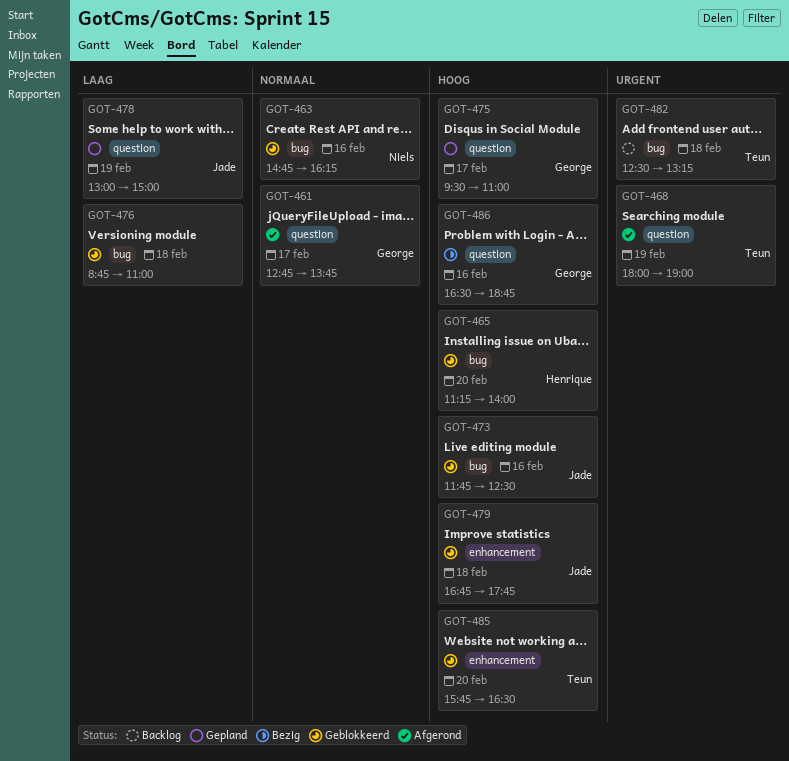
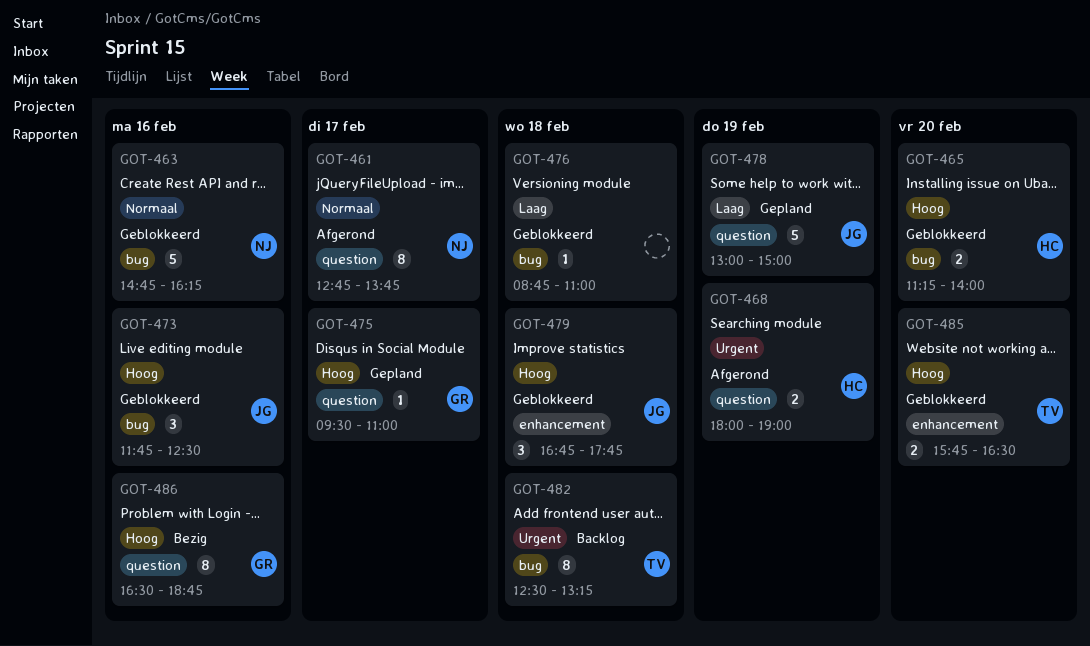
GOT-461, owner: George -> Niels
GOT-468, owner: Teun -> Henrique

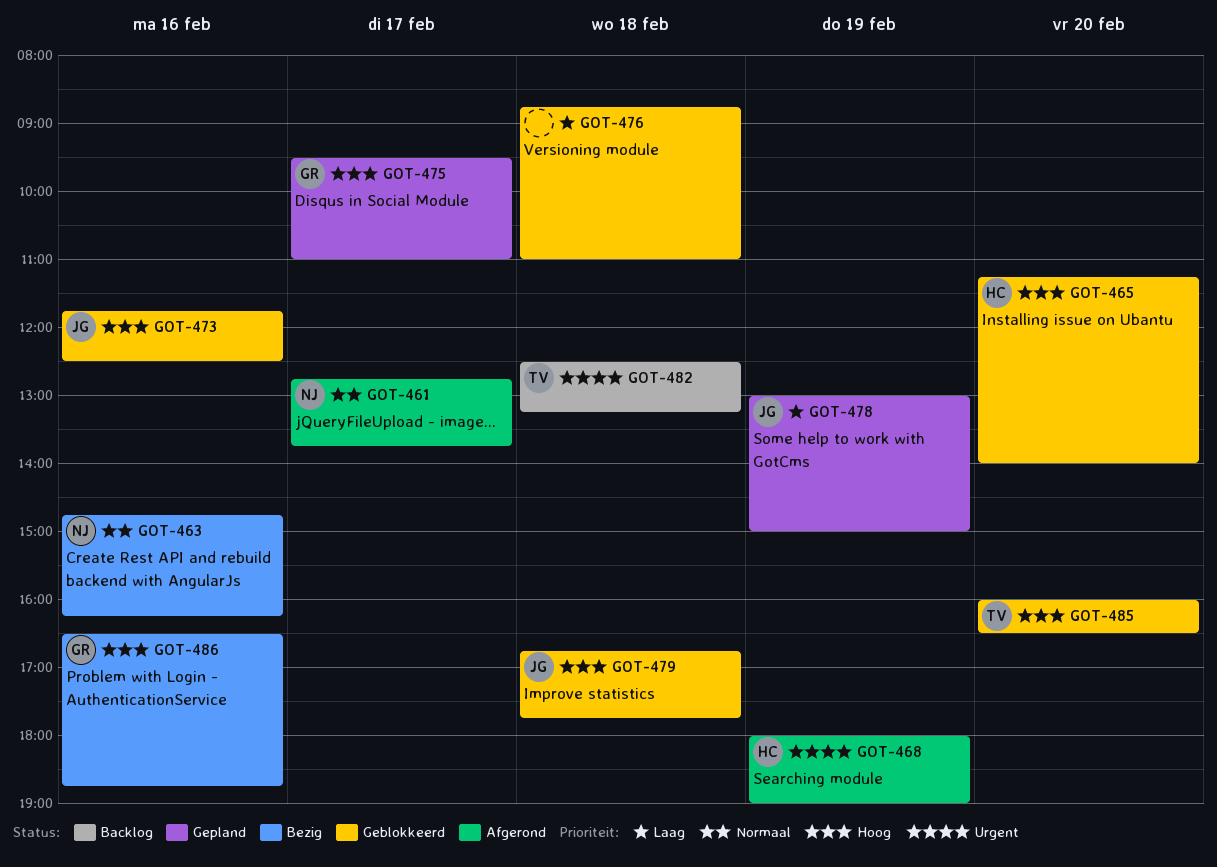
GOT-463, status: Geblokkeerd -> Bezig
GOT-485, begins: 15:45 -> 16:00

